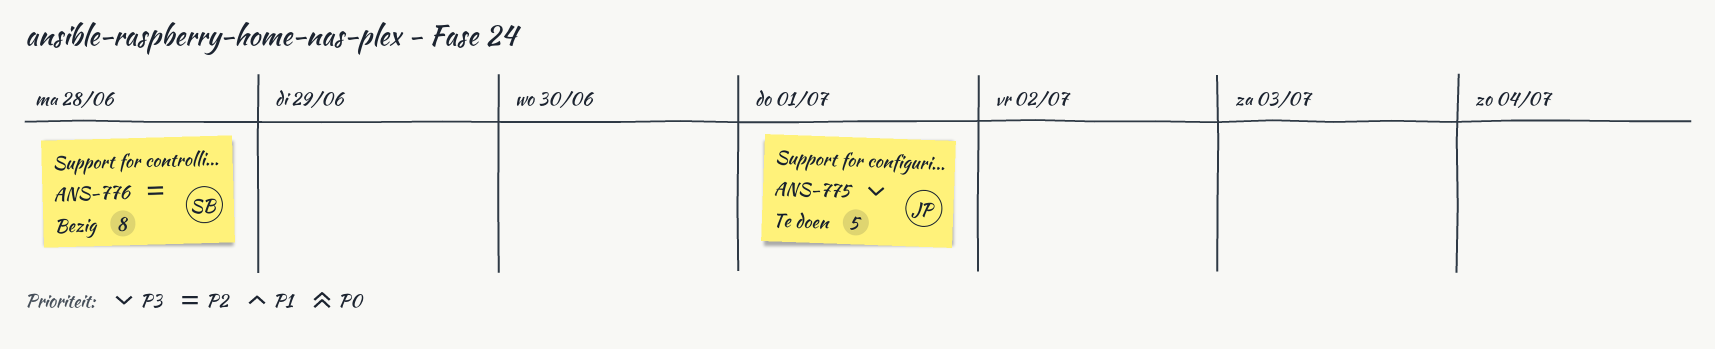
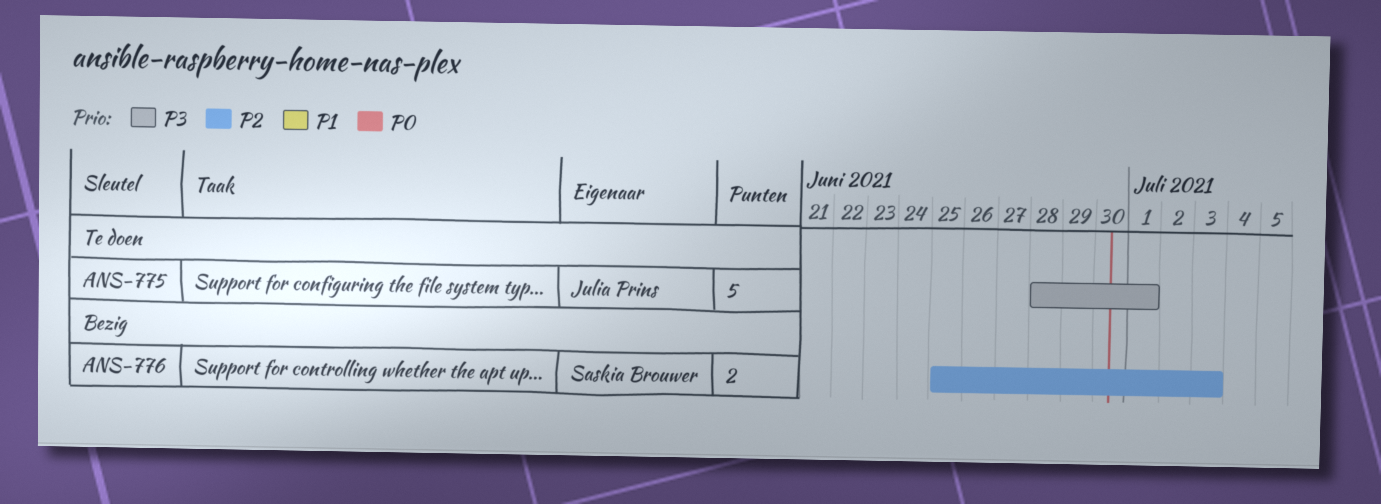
ANS-776, estimate: 8 -> 2
ANS-776, due: Jun 28 -> Jul 3

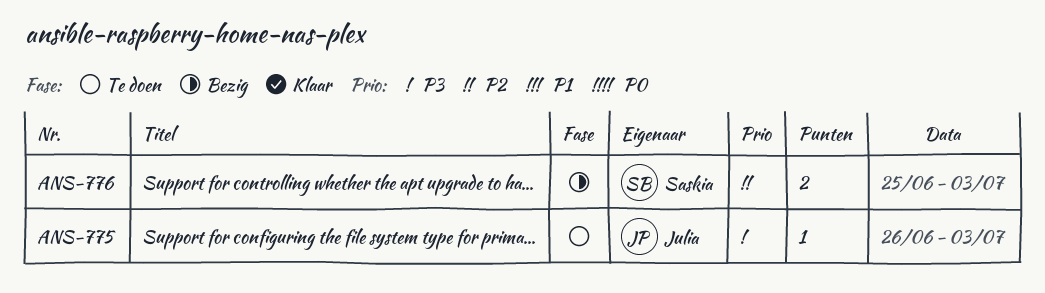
ANS-775, estimate: 5 -> 1
ANS-775, start: Jun 28 -> Jun 26
ANS-775, due: Jul 1 -> Jul 3

